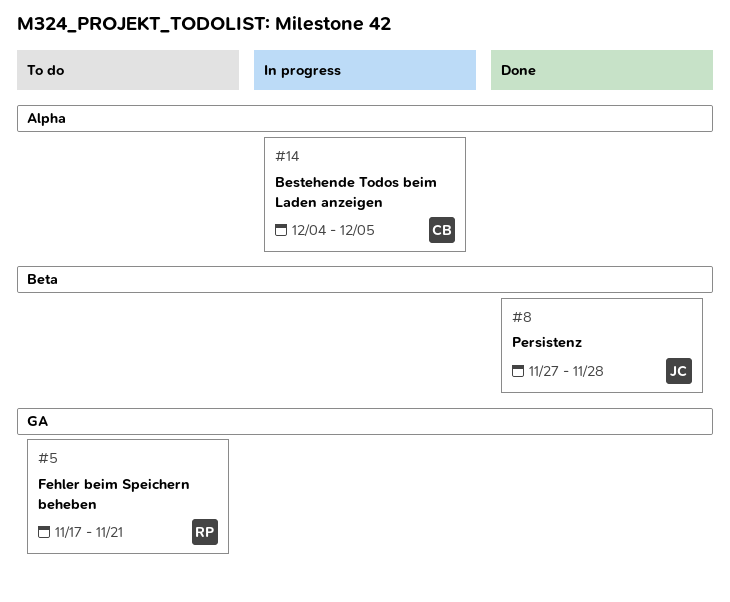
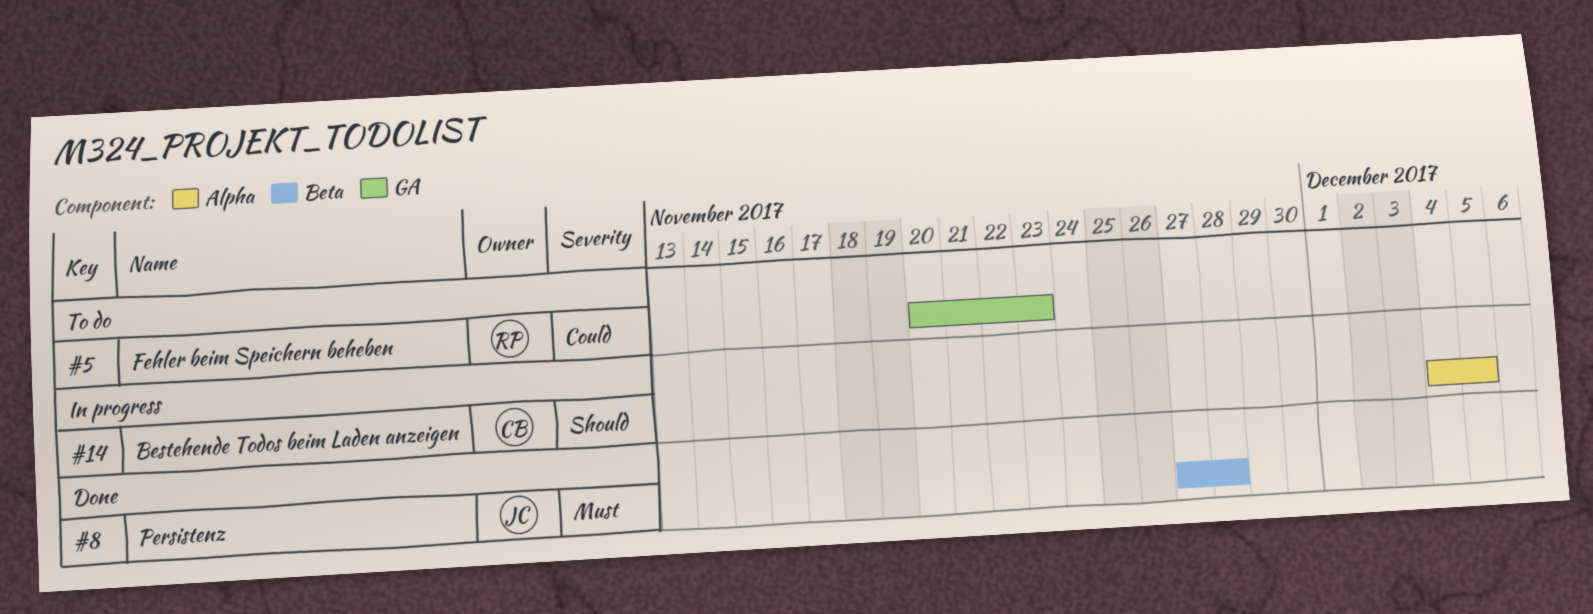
#5, start: Nov 17 -> Nov 20
#5, due: Nov 21 -> Nov 23

